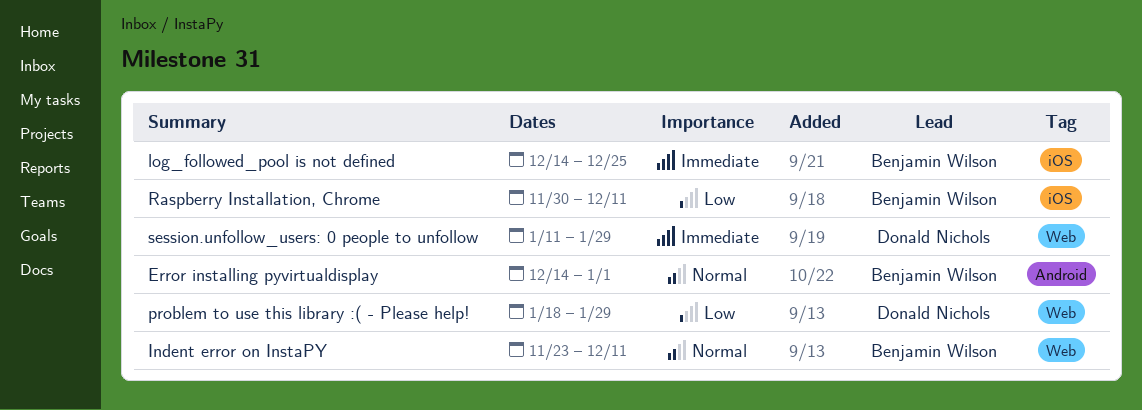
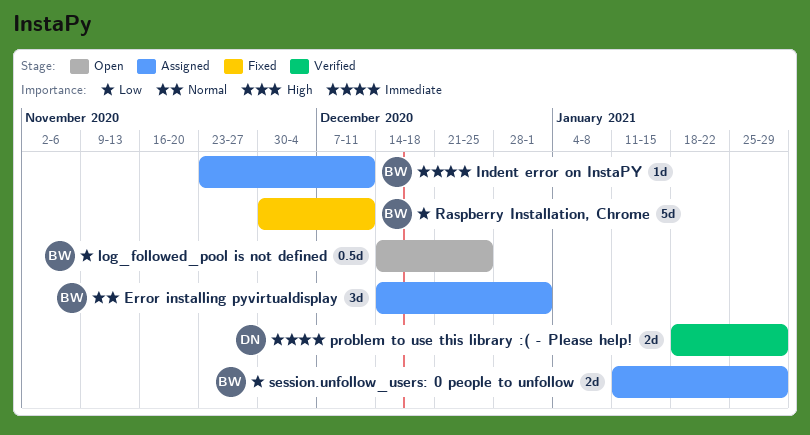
Indent error on InstaPY, priority: Normal -> Immediate
log_followed_pool is not defined, priority: Immediate -> Low
problem to use this library :( - Please help!, priority: Low -> Immediate
session.unfollow_users: 0 people to unfollow, owner: Donald Nichols -> Benjamin Wilson
session.unfollow_users: 0 people to unfollow, priority: Immediate -> Low

